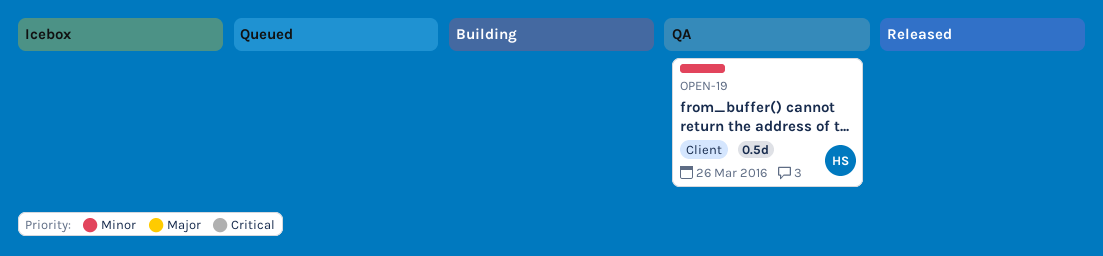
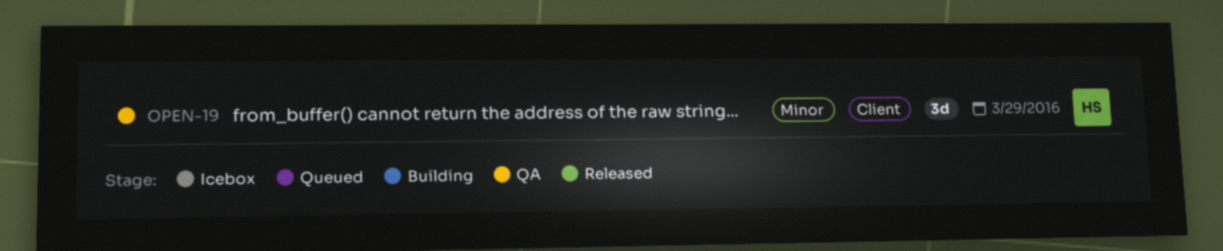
OPEN-19, estimate: 0.5d -> 3d
OPEN-19, due: Mar 26 -> Mar 29

